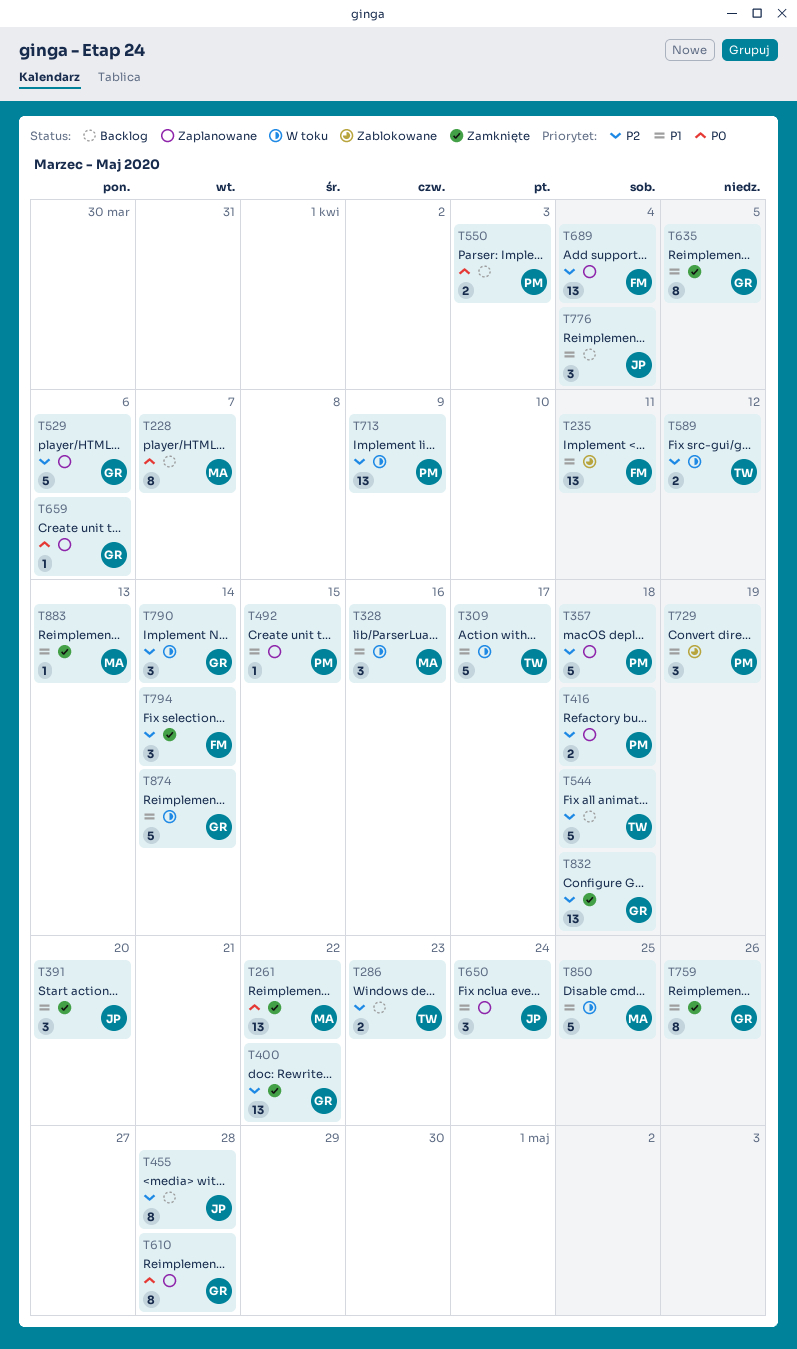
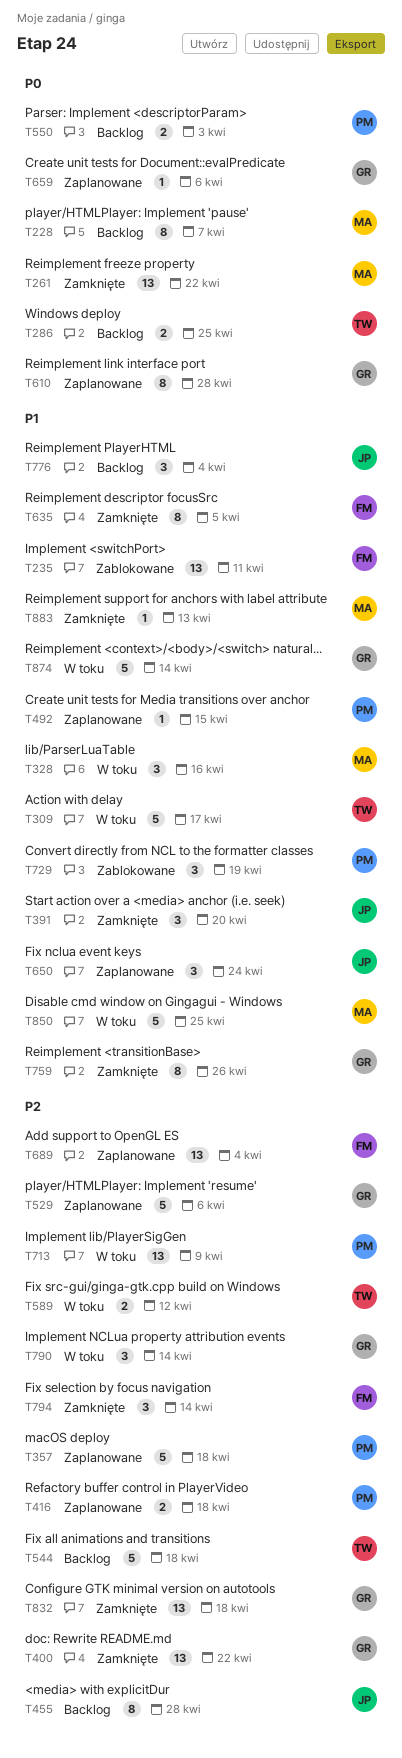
T286, priority: P2 -> P0
T286, due: Apr 23 -> Apr 25
T635, owner: GR -> FM

